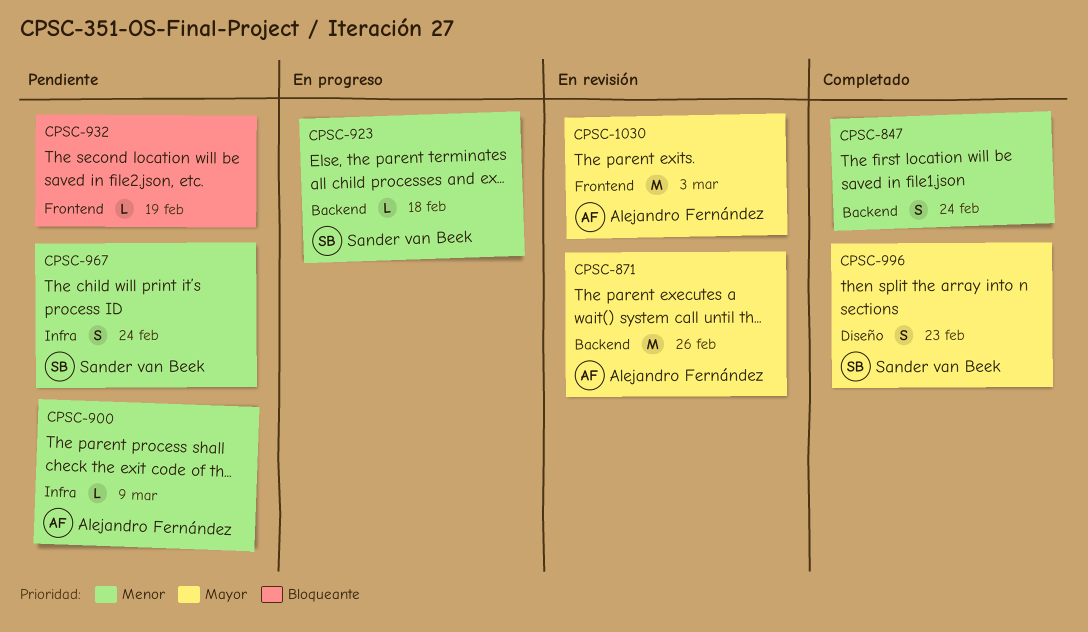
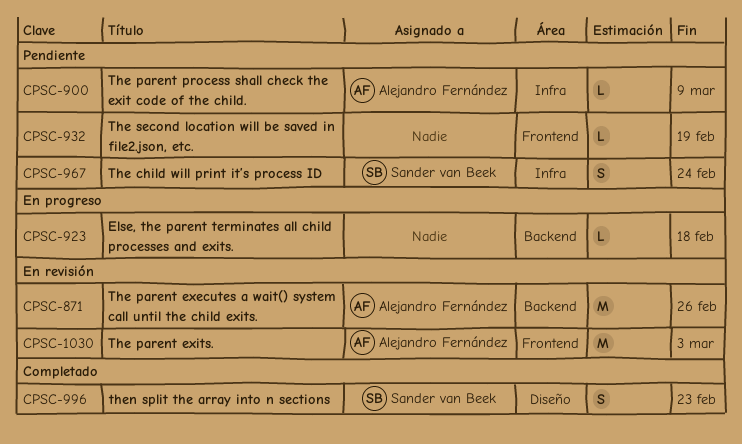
CPSC-847: present -> none
CPSC-923, owner: Sander van Beek -> none

